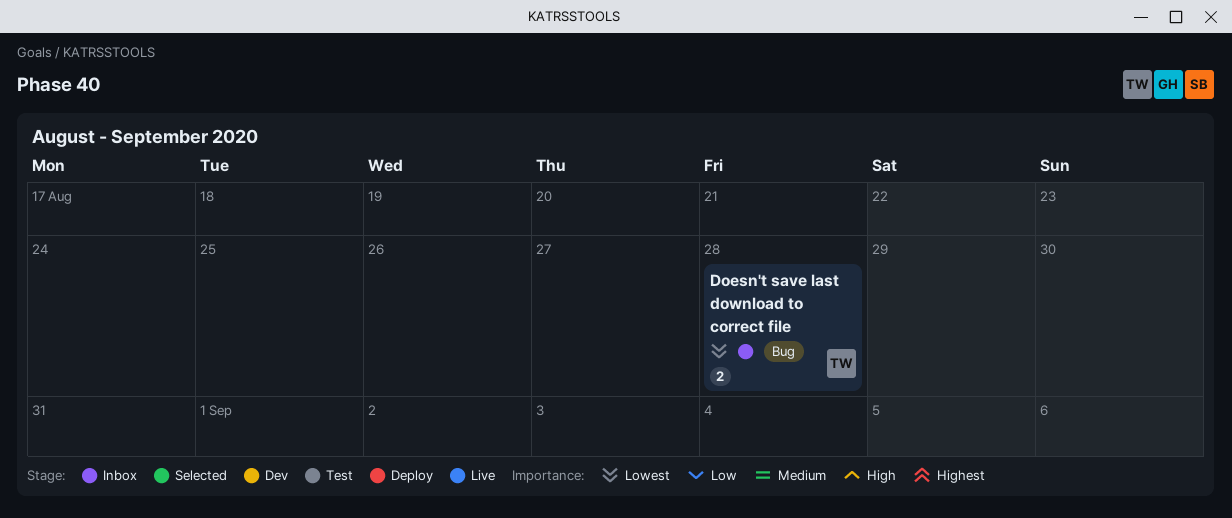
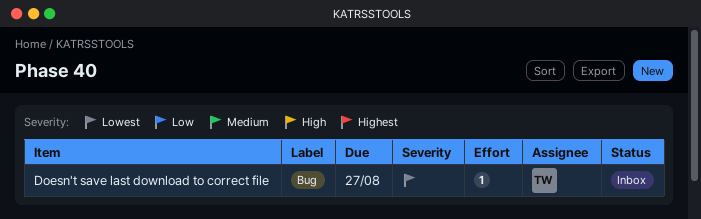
Doesn't save last download to correct file, estimate: 2 -> 1
Doesn't save last download to correct file, due: Aug 28 -> Aug 27

